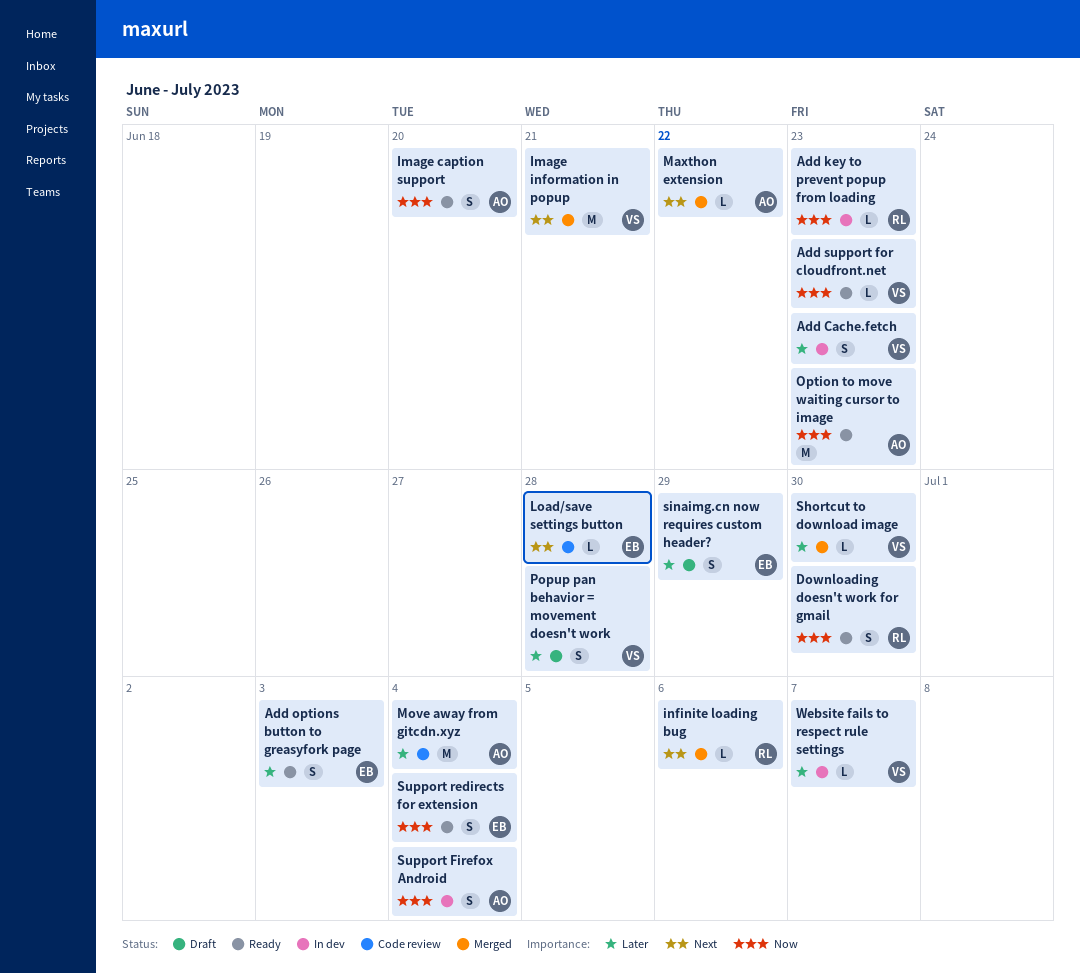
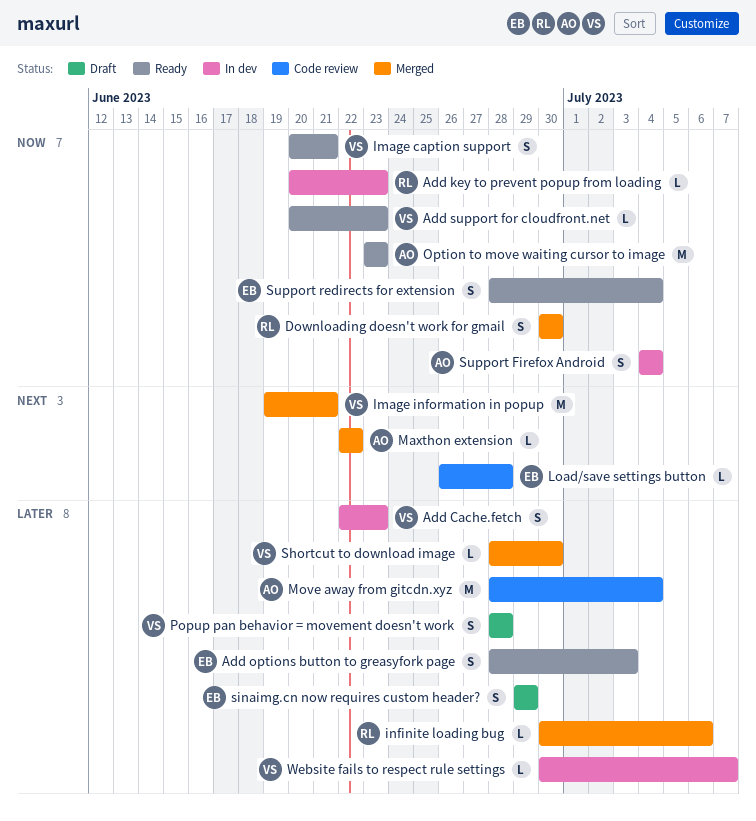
Downloading doesn't work for gmail, status: Ready -> Merged
Image caption support, owner: AO -> VS
Image caption support, due: Jun 20 -> Jun 21
infinite loading bug, priority: Next -> Later

